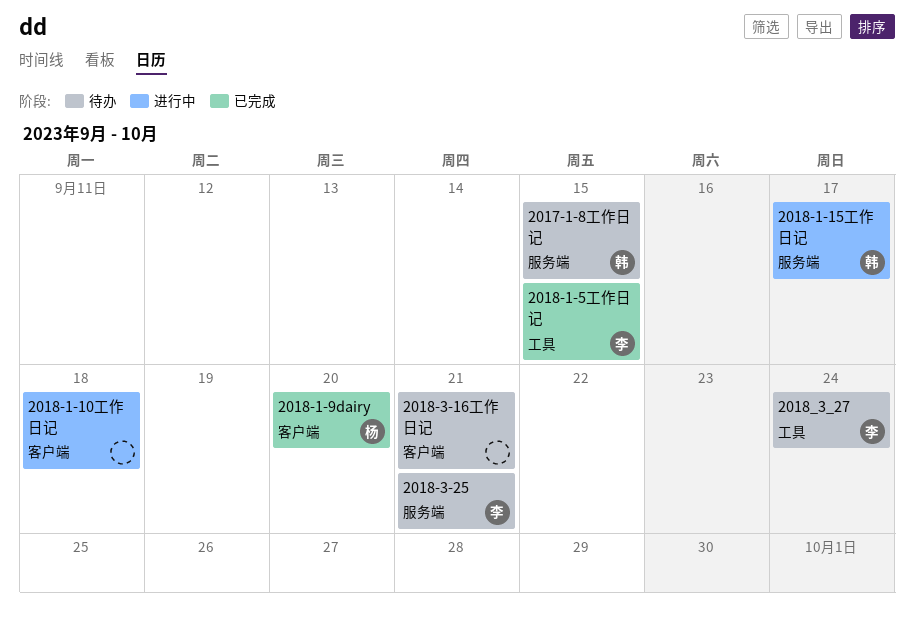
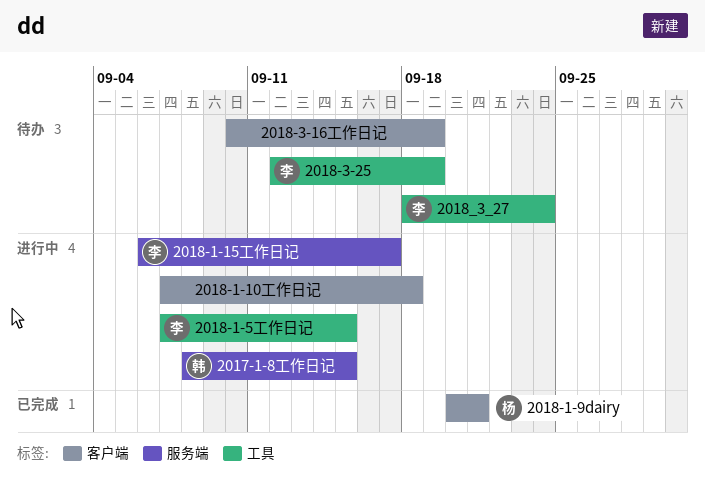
2017-1-8工作日记, status: 待办 -> 进行中
2018-1-15工作日记, owner: 韩 -> 李
2018-1-5工作日记, status: 已完成 -> 进行中
2018-1-9dairy, due: Sep 20 -> Sep 21
2018-3-16工作日记, due: Sep 21 -> Sep 19
2018-3-25, label: 服务端 -> 工具
2018-3-25, due: Sep 21 -> Sep 19

